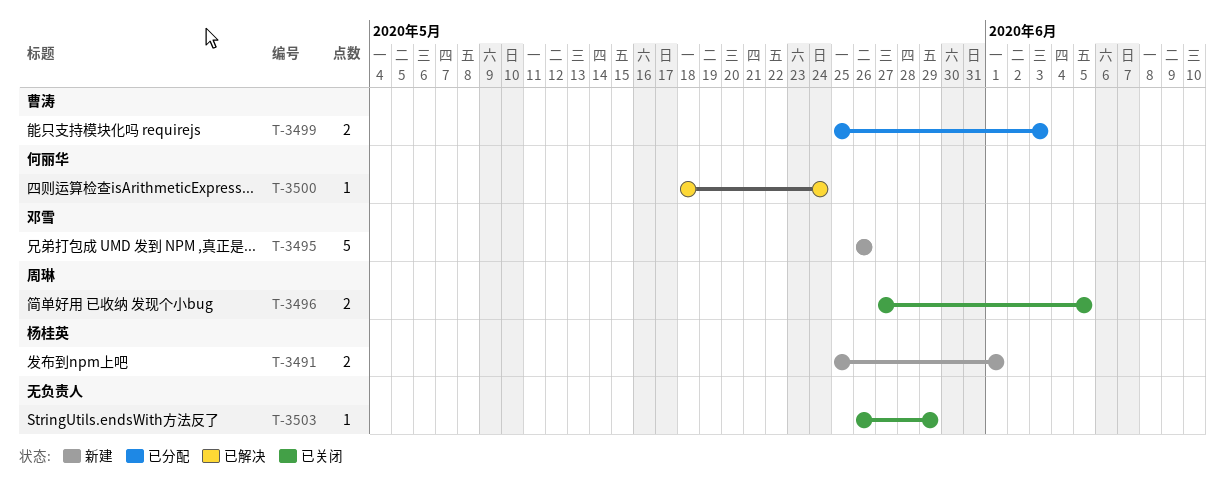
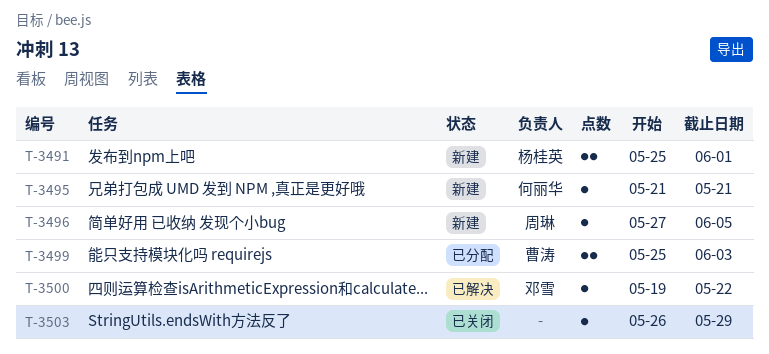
T-3495, owner: 邓雪 -> 何丽华
T-3495, estimate: 5 -> 1
T-3495, start: May 26 -> May 21
T-3495, due: May 26 -> May 21
T-3496, status: 已关闭 -> 新建
T-3496, estimate: 2 -> 1
T-3500, owner: 何丽华 -> 邓雪
T-3500, start: May 18 -> May 19
T-3500, due: May 24 -> May 22

